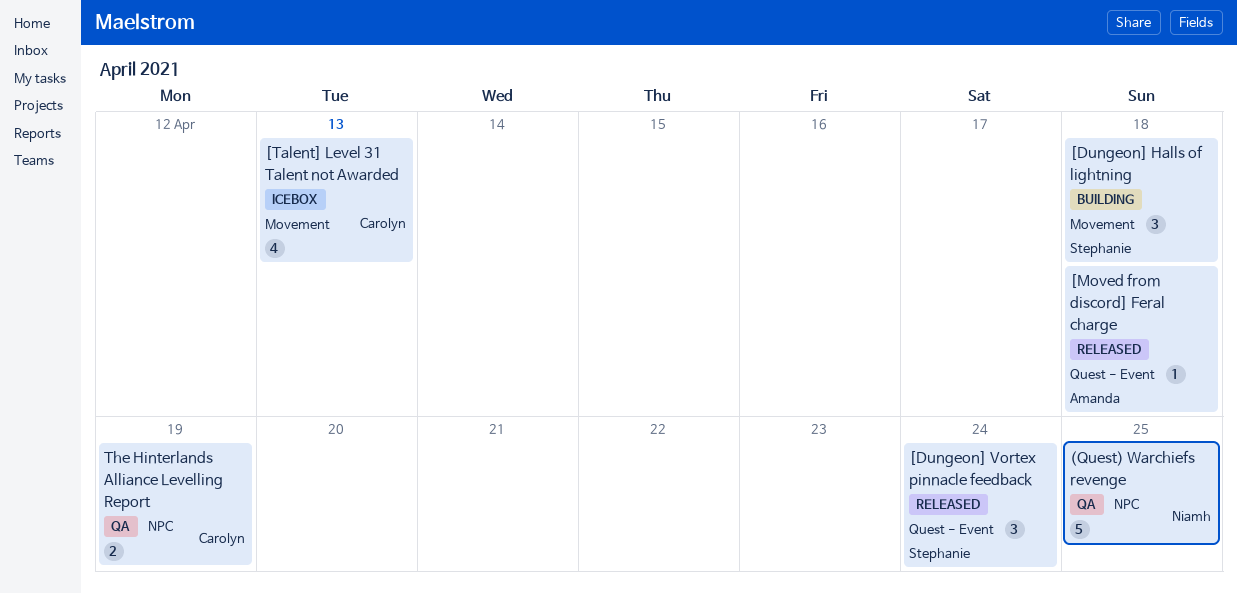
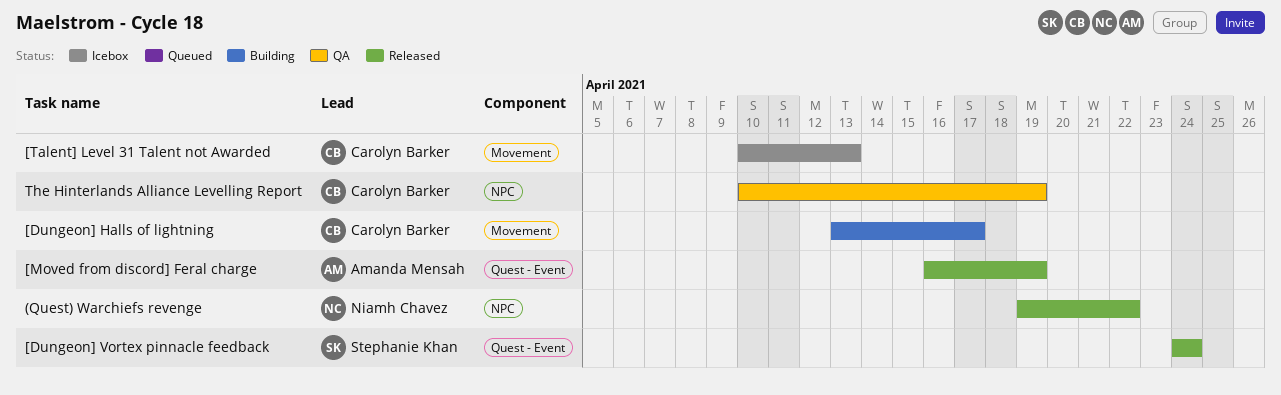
(Quest) Warchiefs revenge, status: QA -> Released
(Quest) Warchiefs revenge, due: Apr 25 -> Apr 22
[Dungeon] Halls of lightning, owner: Stephanie Khan -> Carolyn Barker
[Dungeon] Halls of lightning, due: Apr 18 -> Apr 17
[Moved from discord] Feral charge, due: Apr 18 -> Apr 19

